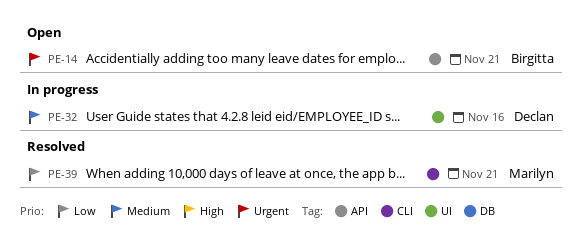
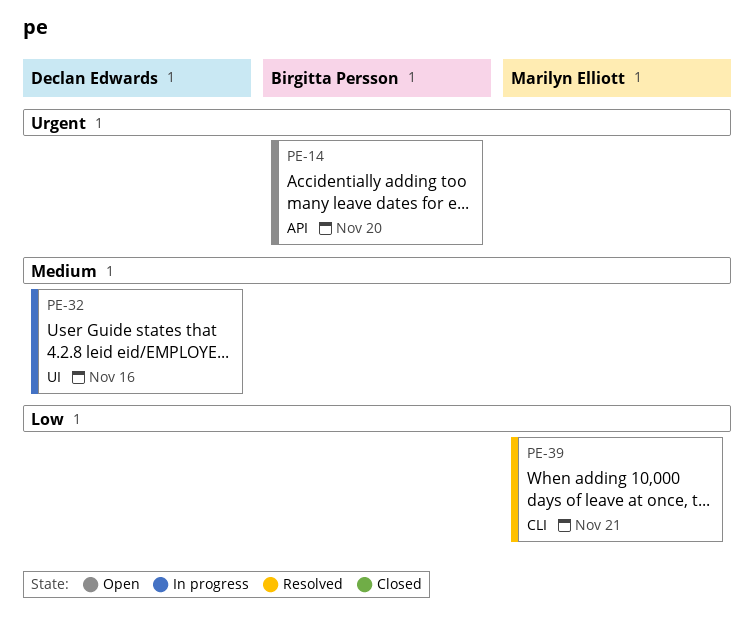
PE-14, due: Nov 21 -> Nov 20

